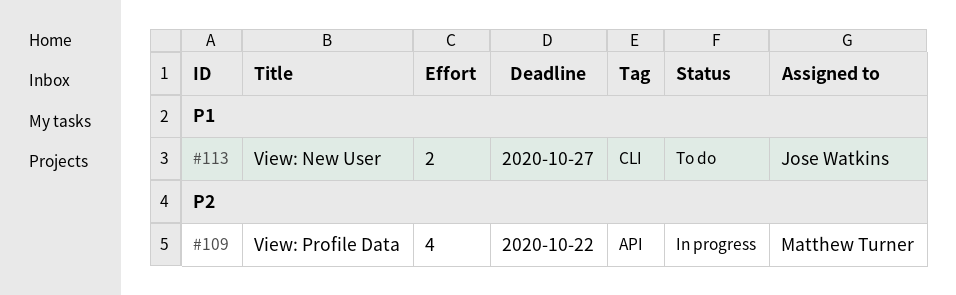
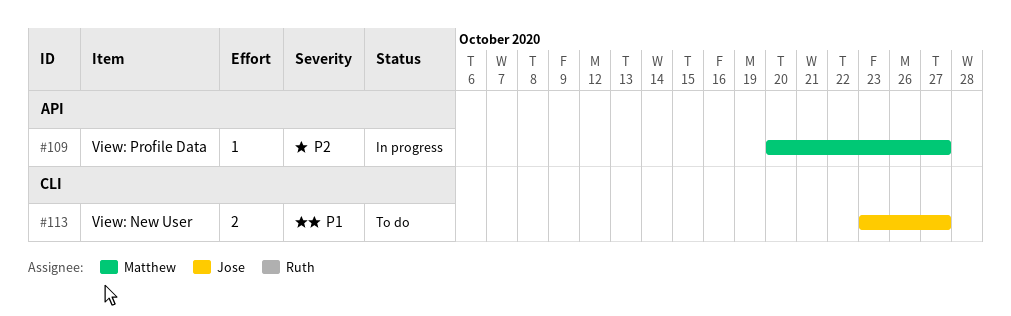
#109, estimate: 4 -> 1
#109, due: Oct 22 -> Oct 27

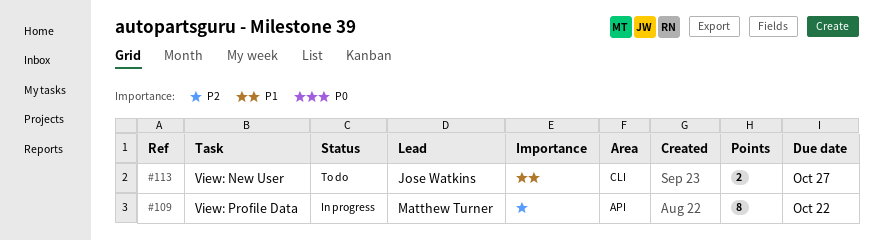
#109, estimate: 1 -> 8
#109, due: Oct 27 -> Oct 22

